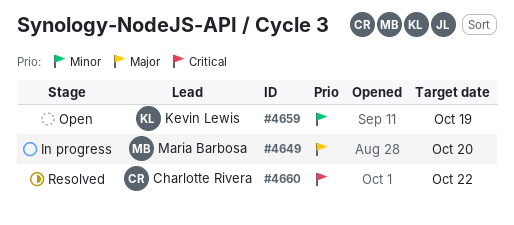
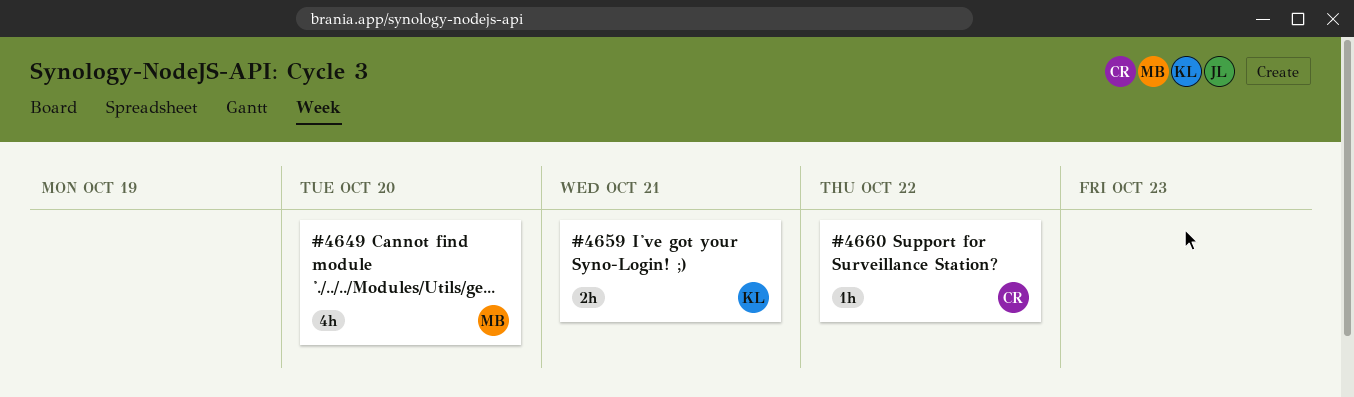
#4659, due: Oct 19 -> Oct 21

